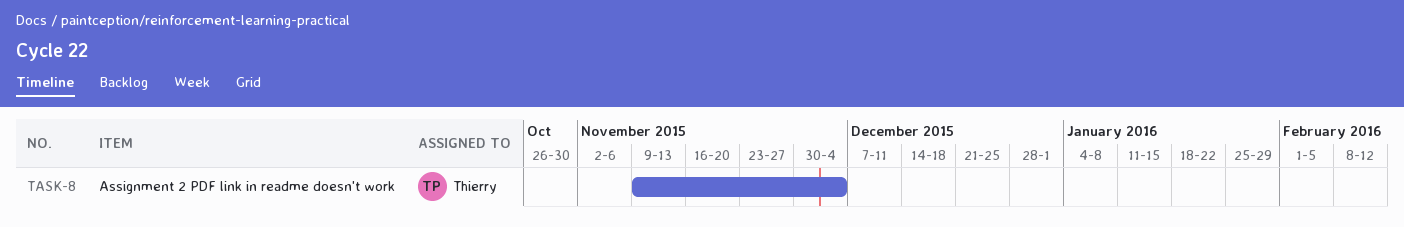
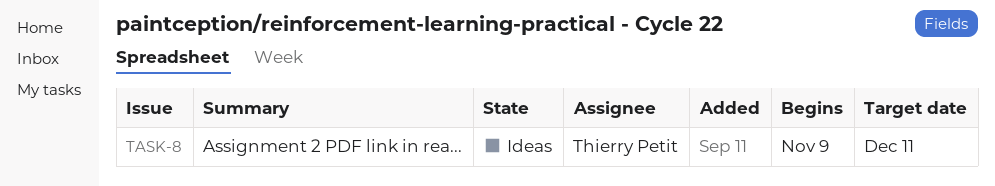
TASK-8, due: Dec 4 -> Dec 11

